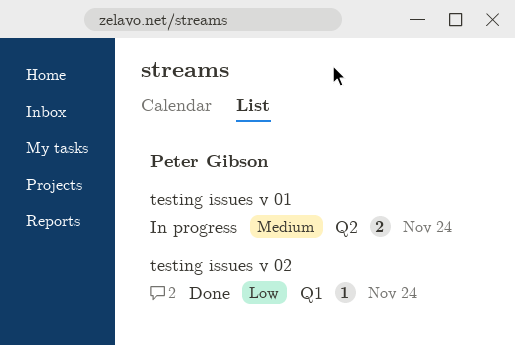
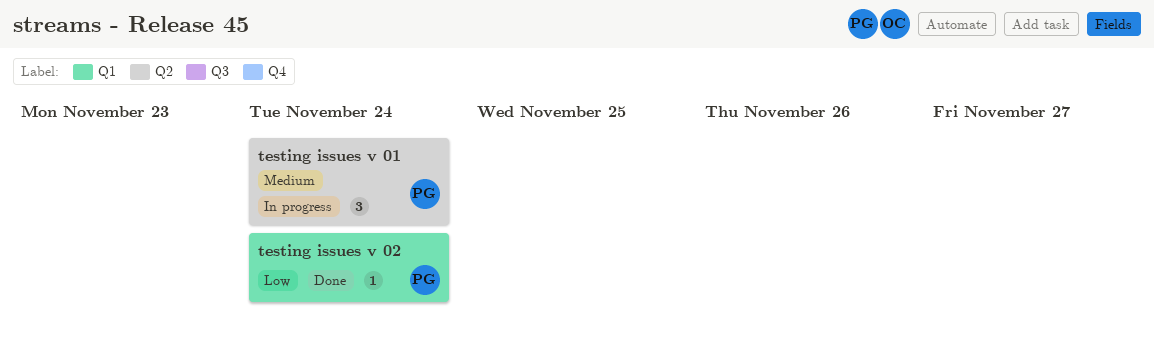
testing issues v 01, estimate: 2 -> 3

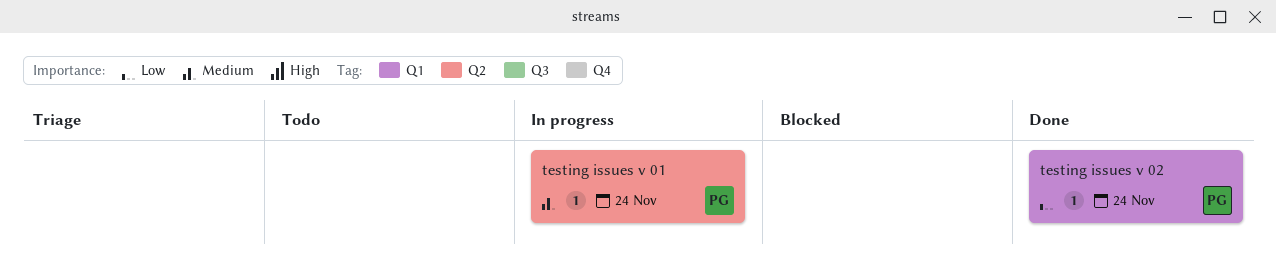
testing issues v 01, estimate: 3 -> 1

